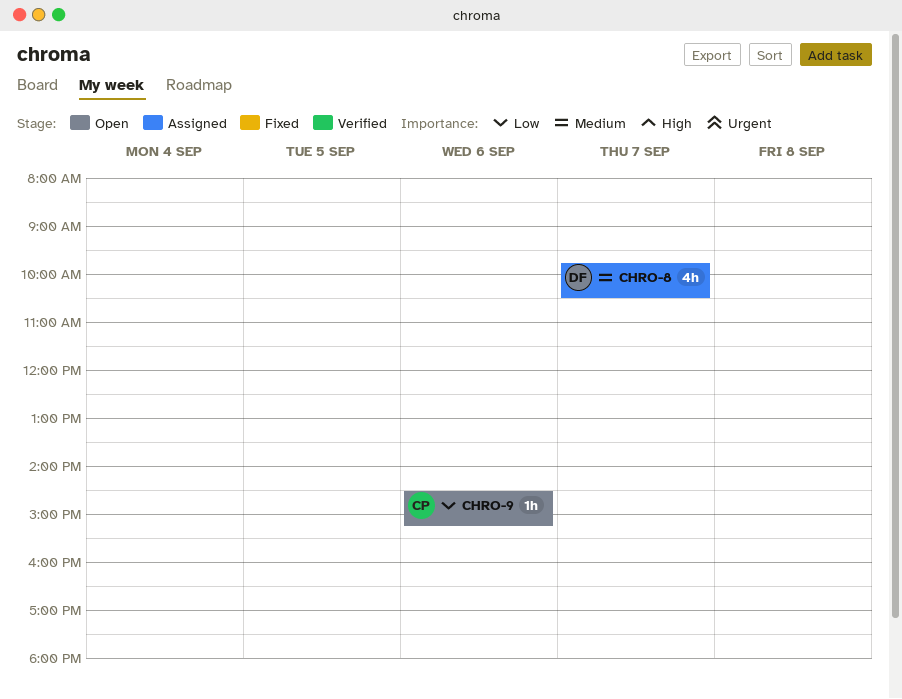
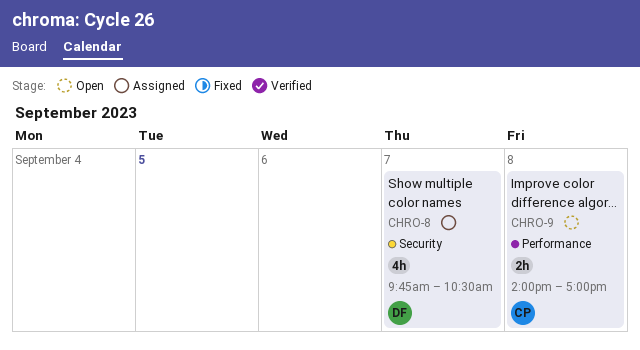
CHRO-9, estimate: 1h -> 2h
CHRO-9, day: Sep 6 -> Sep 8
CHRO-9, begins: 14:30 -> 14:00
CHRO-9, ends: 15:15 -> 17:00

